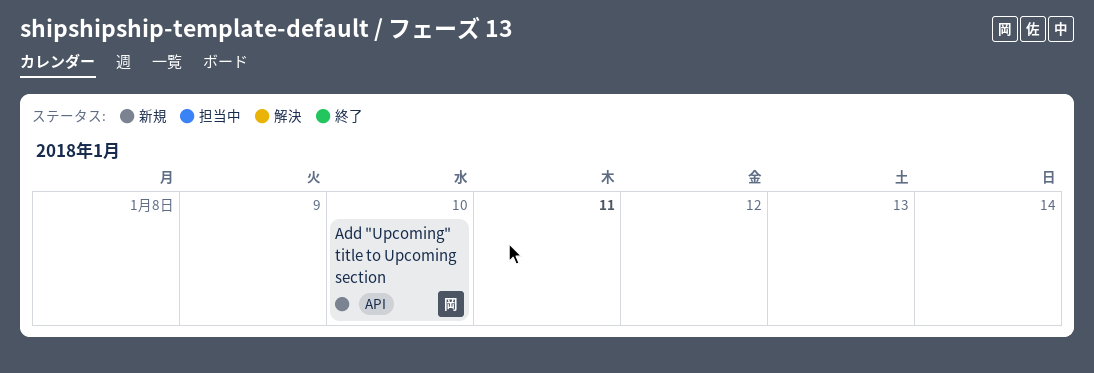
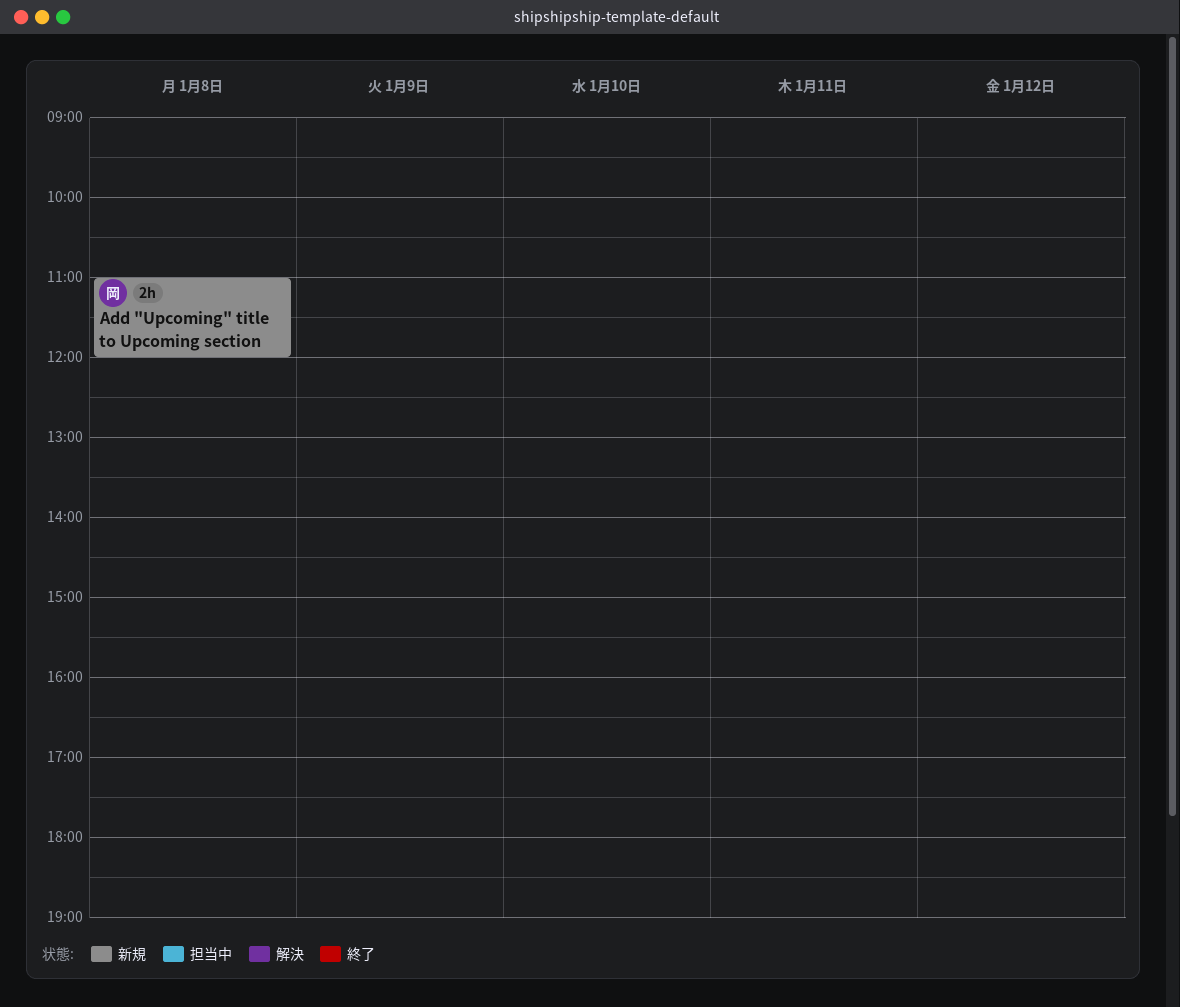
Add "Upcoming" title to Upcoming section, day: Jan 10 -> Jan 8

